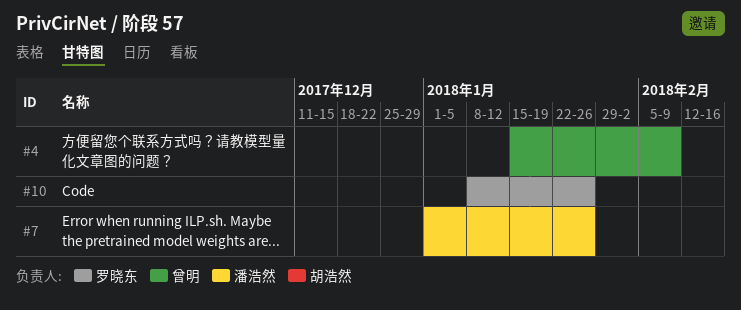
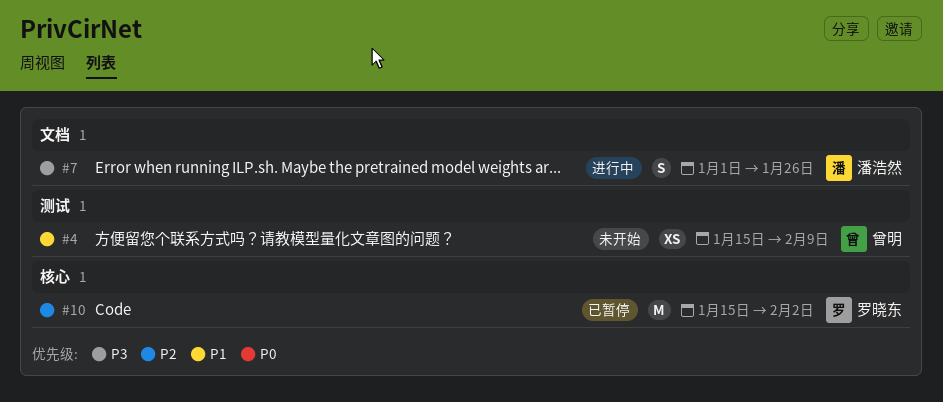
#10, start: Jan 8 -> Jan 15
#10, due: Jan 26 -> Feb 2

